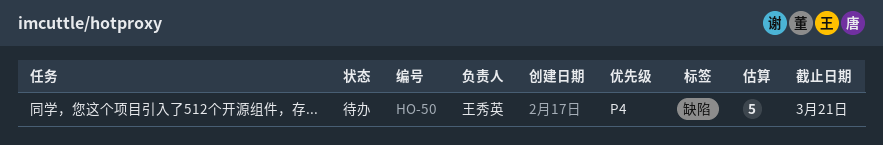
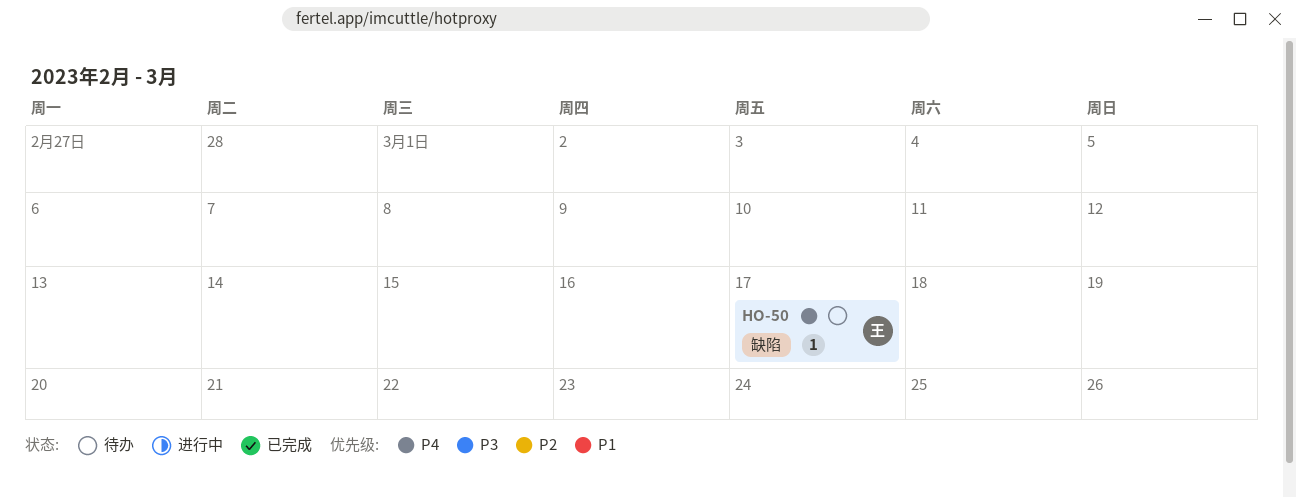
HO-50, estimate: 5 -> 1
HO-50, due: Mar 21 -> Mar 17

